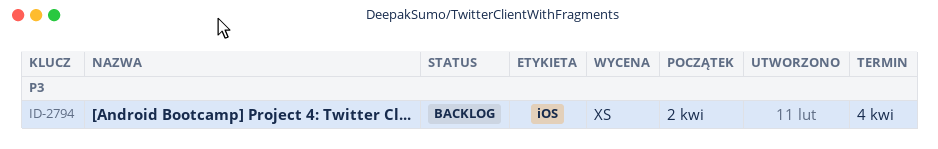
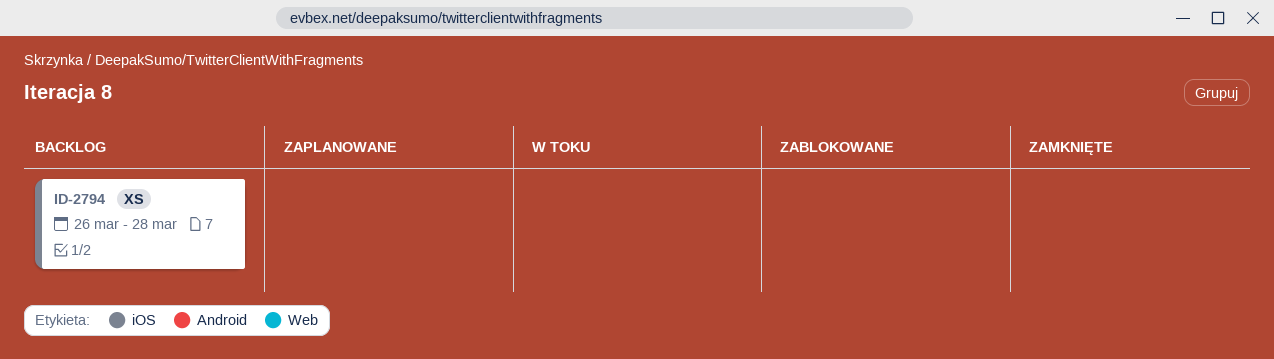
ID-2794, start: Apr 2 -> Mar 26
ID-2794, due: Apr 4 -> Mar 28

